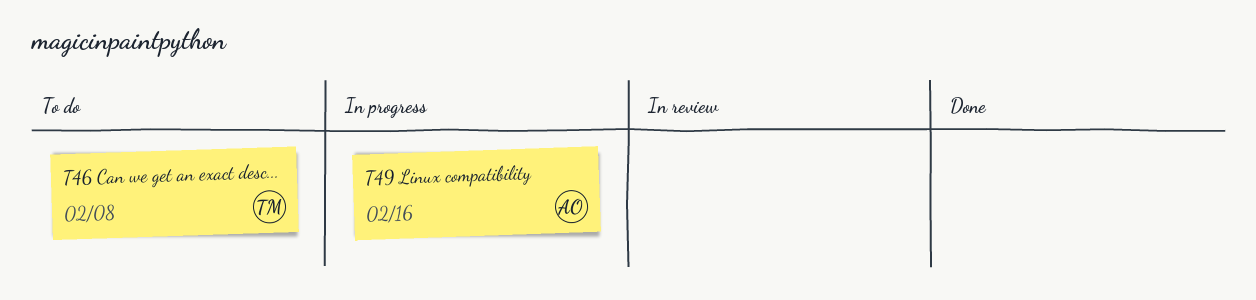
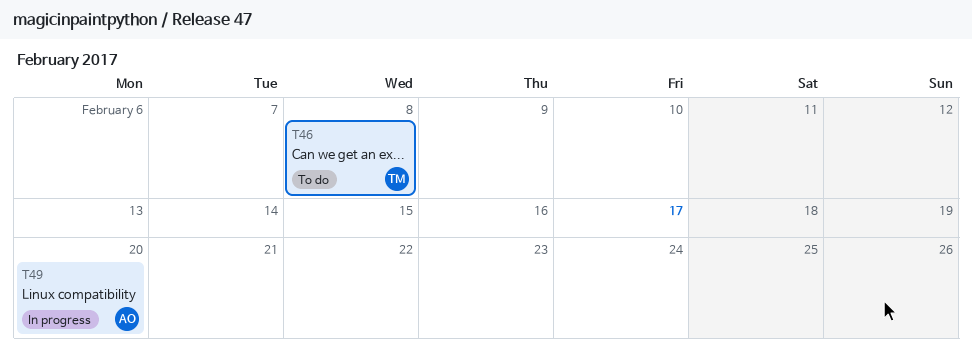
T49, due: Feb 16 -> Feb 20

